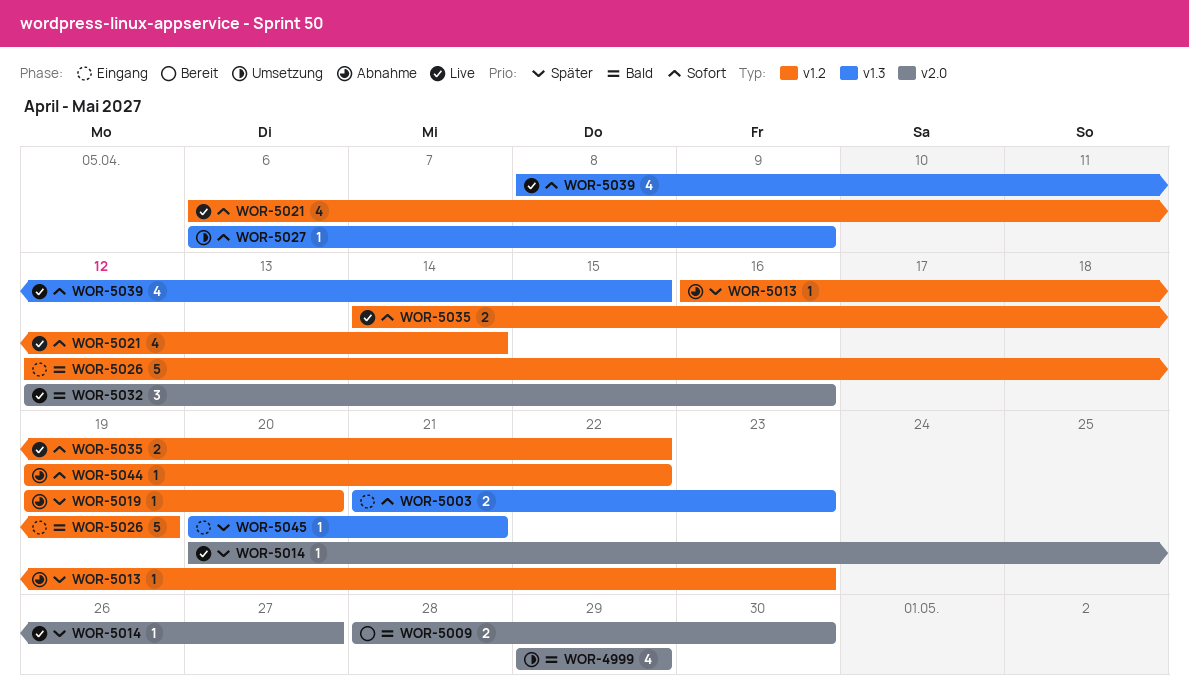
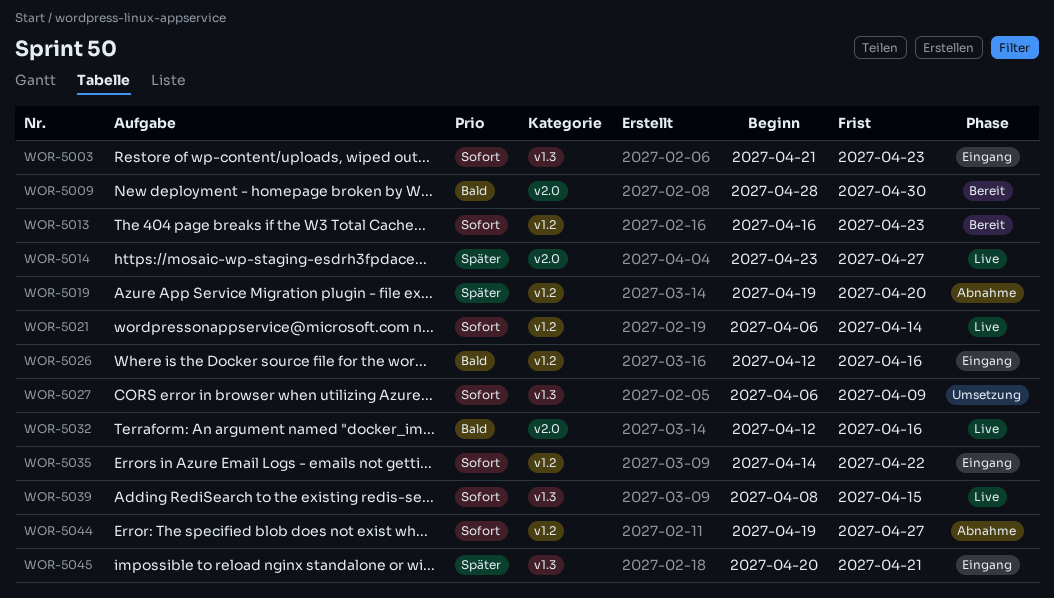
WOR-4999: present -> none
WOR-5013, status: Abnahme -> Bereit
WOR-5013, priority: Später -> Sofort
WOR-5014, start: Apr 20 -> Apr 23
WOR-5026, due: Apr 19 -> Apr 16
WOR-5035, status: Live -> Eingang
WOR-5044, due: Apr 22 -> Apr 27

